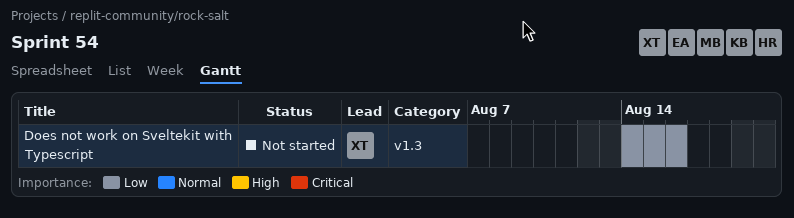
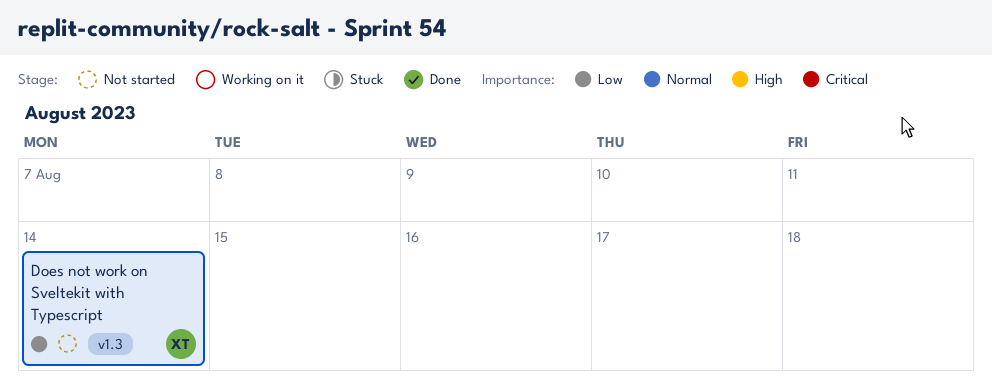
Does not work on Sveltekit with Typescript, due: Aug 16 -> Aug 14

